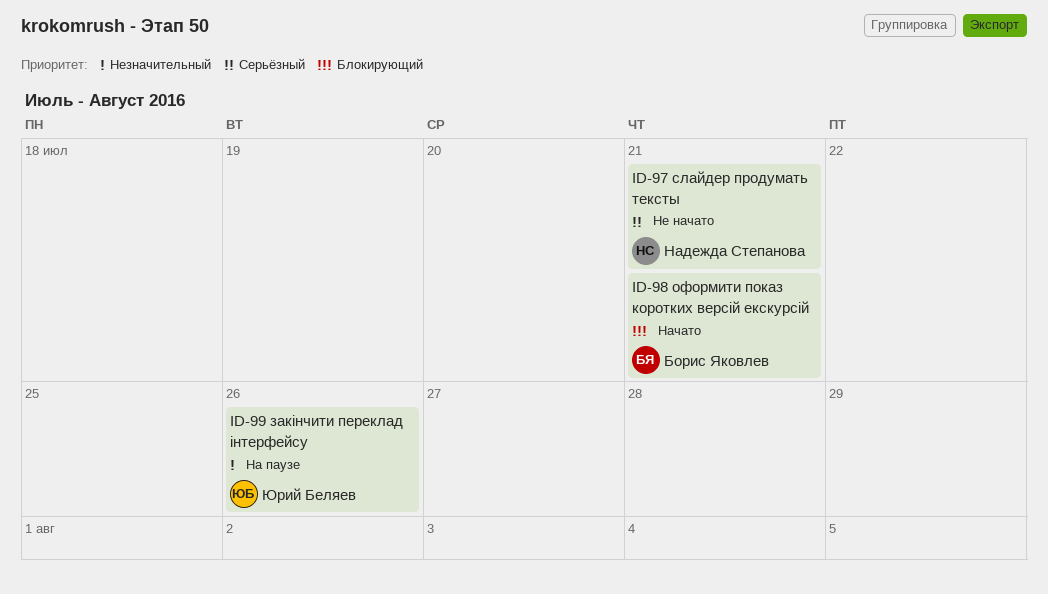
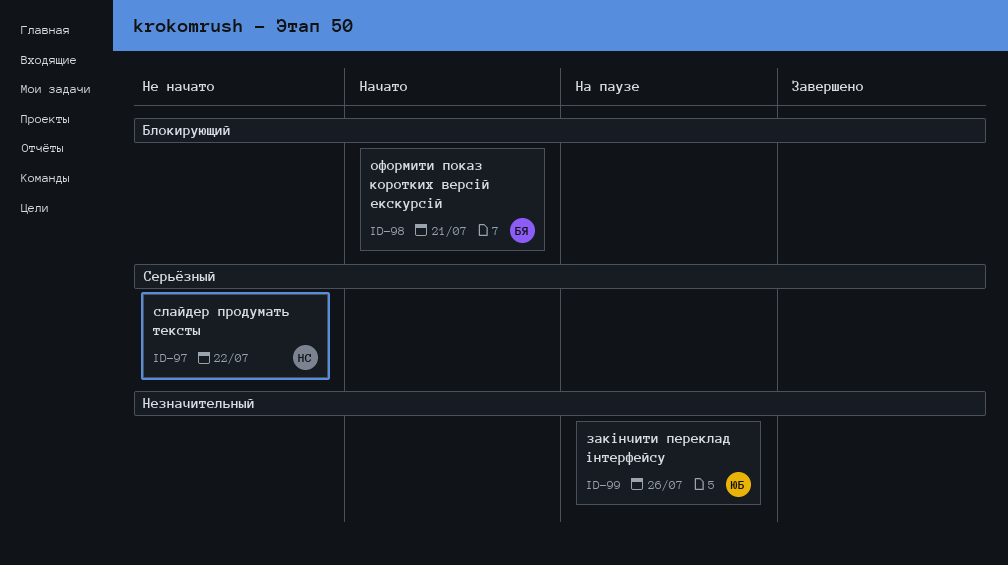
ID-97, due: Jul 21 -> Jul 22

